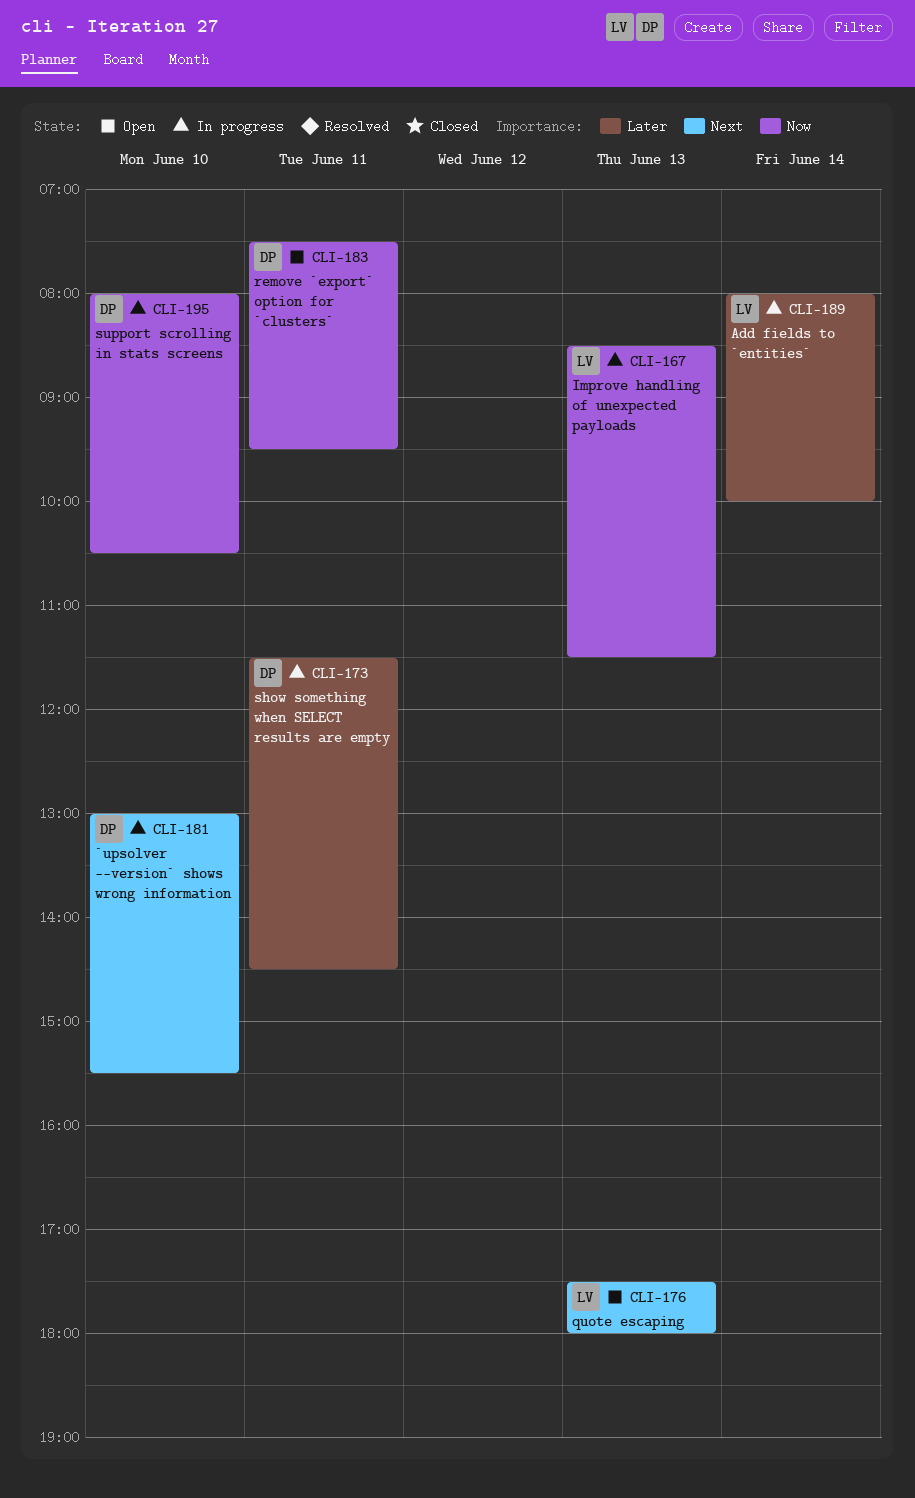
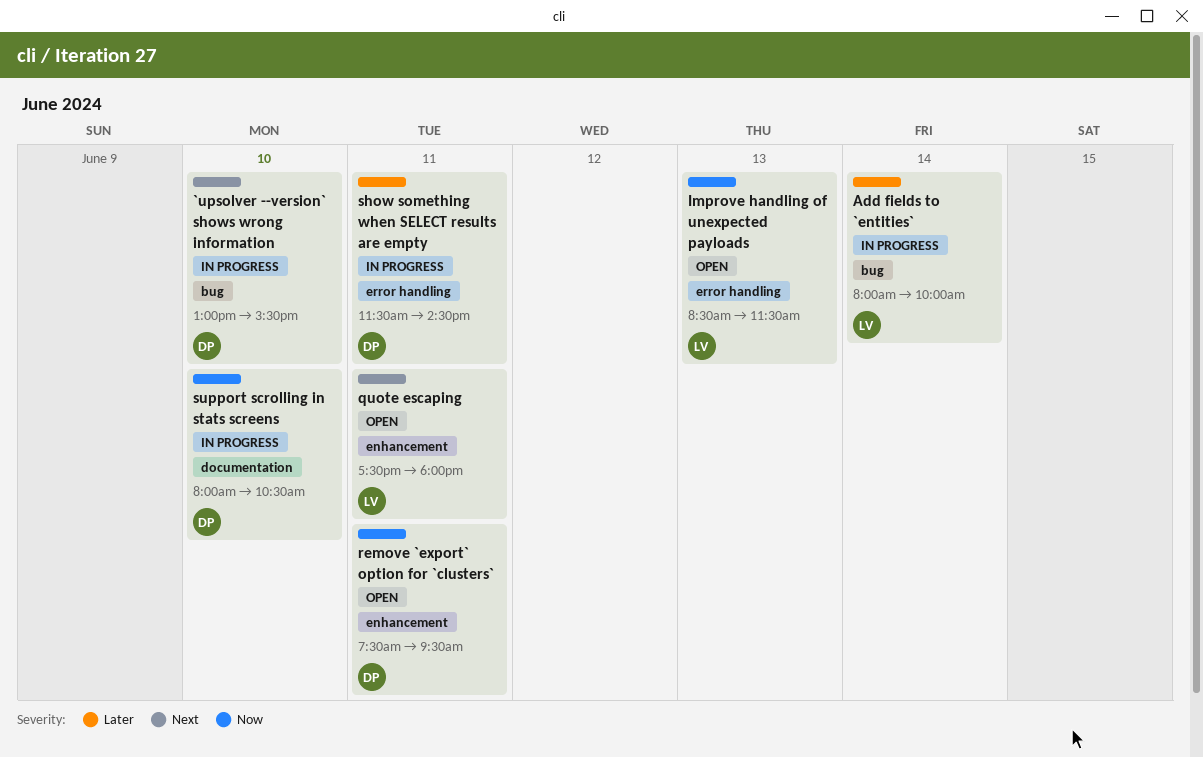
Improve handling of unexpected payloads, status: In progress -> Open
quote escaping, day: Jun 13 -> Jun 11

